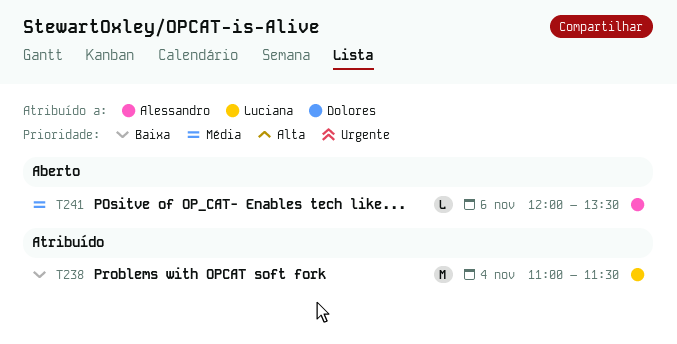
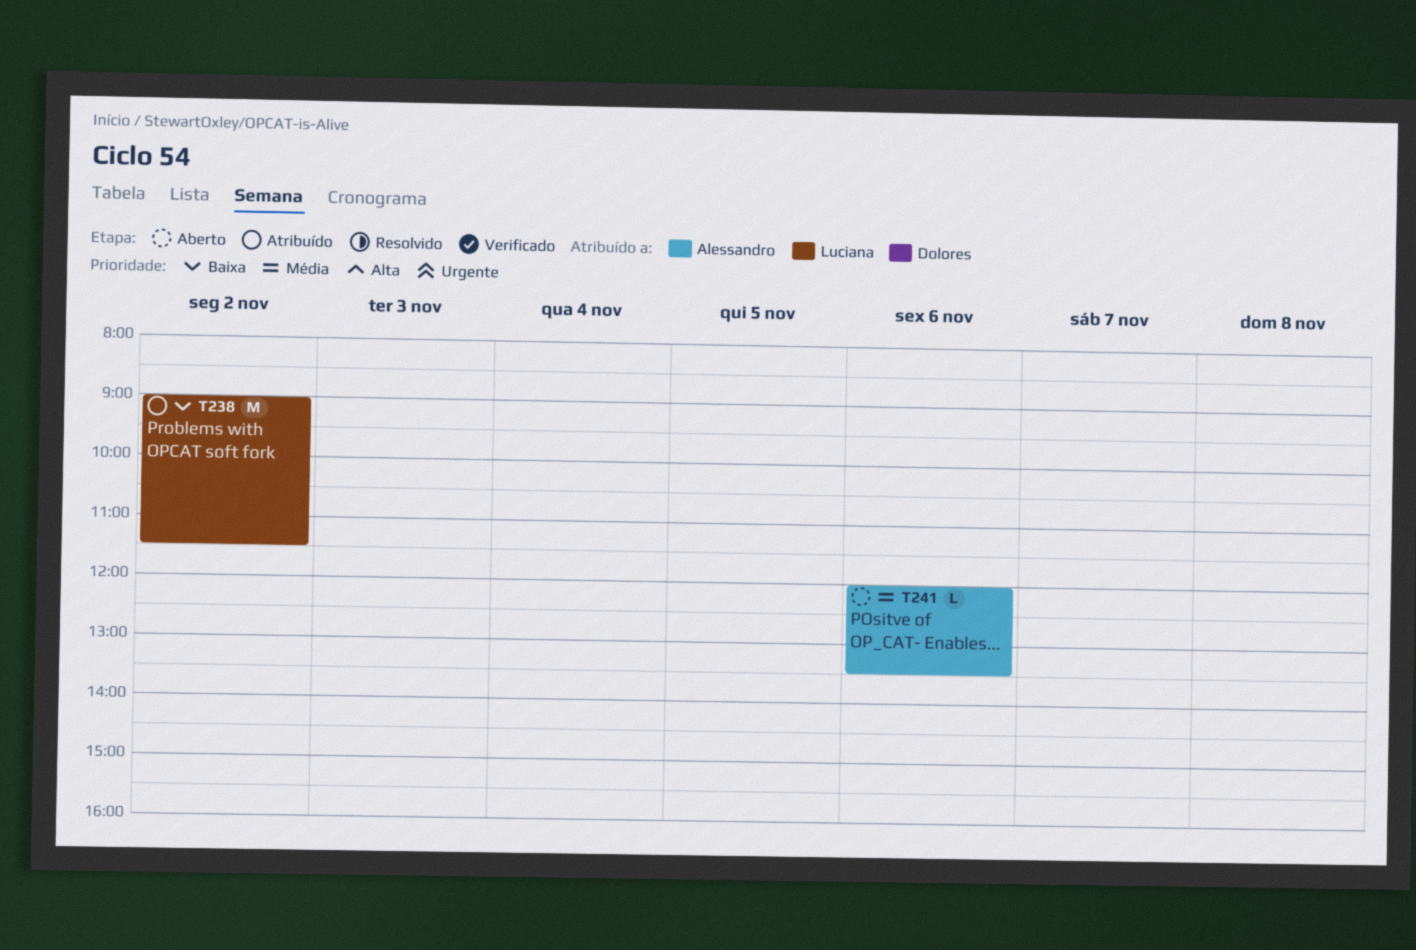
T238, day: Nov 4 -> Nov 2
T238, begins: 11:00 -> 09:00

